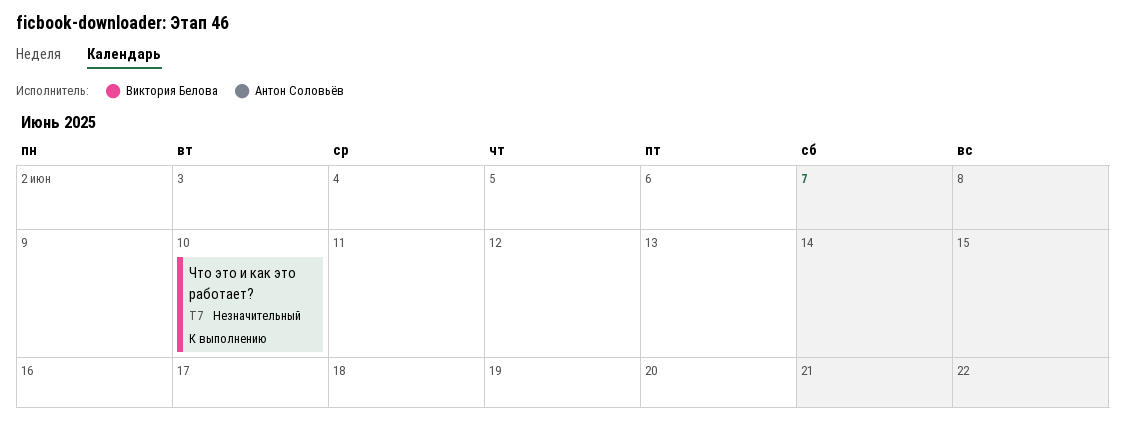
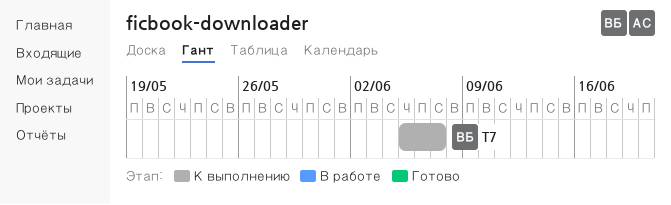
T7, due: Jun 10 -> Jun 7

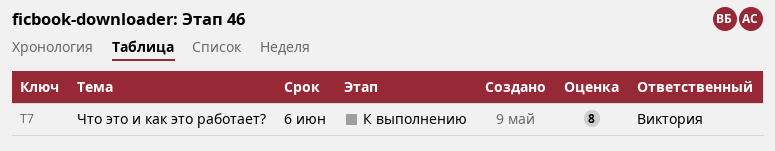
T7, due: Jun 7 -> Jun 6

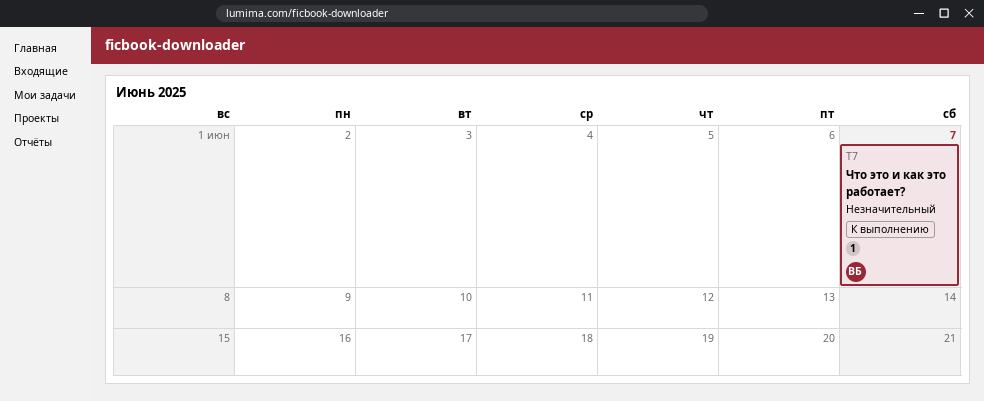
T7, estimate: 8 -> 1
T7, due: Jun 6 -> Jun 7

